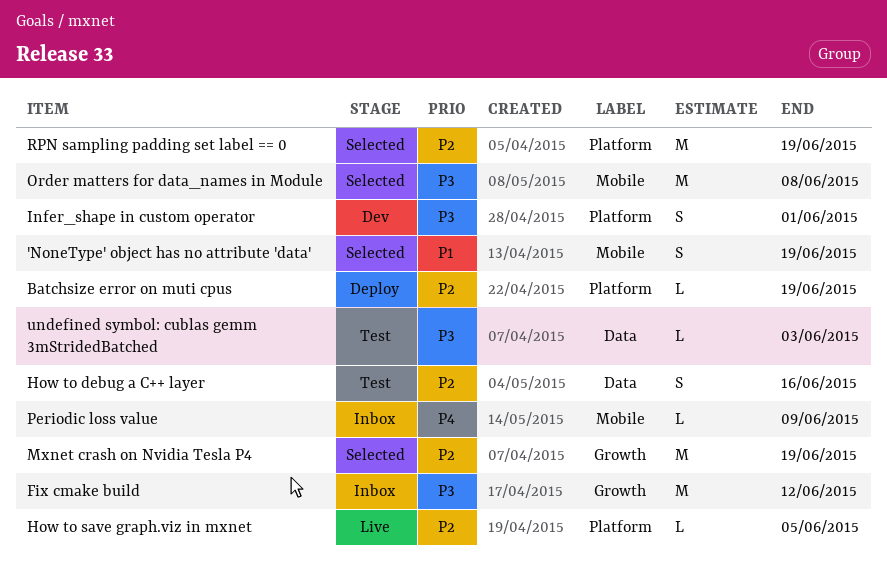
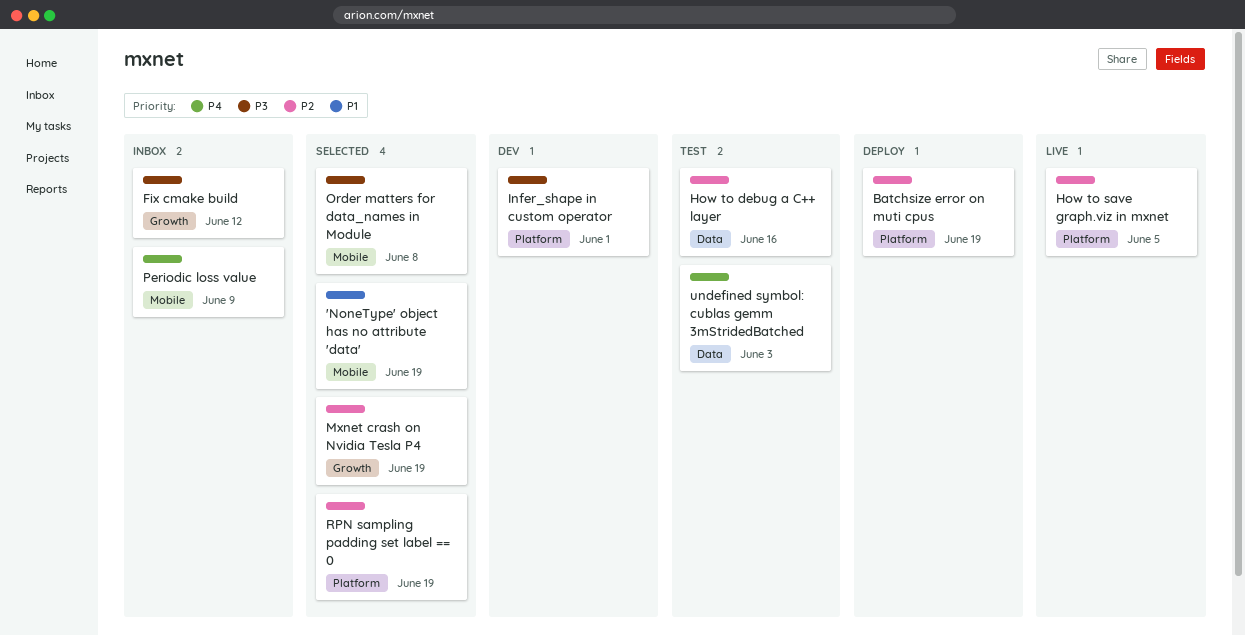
undefined symbol: cublas gemm 3mStridedBatched, priority: P3 -> P4

